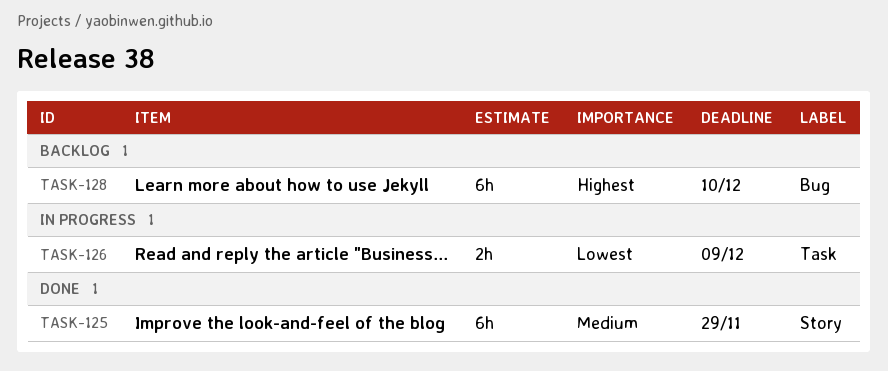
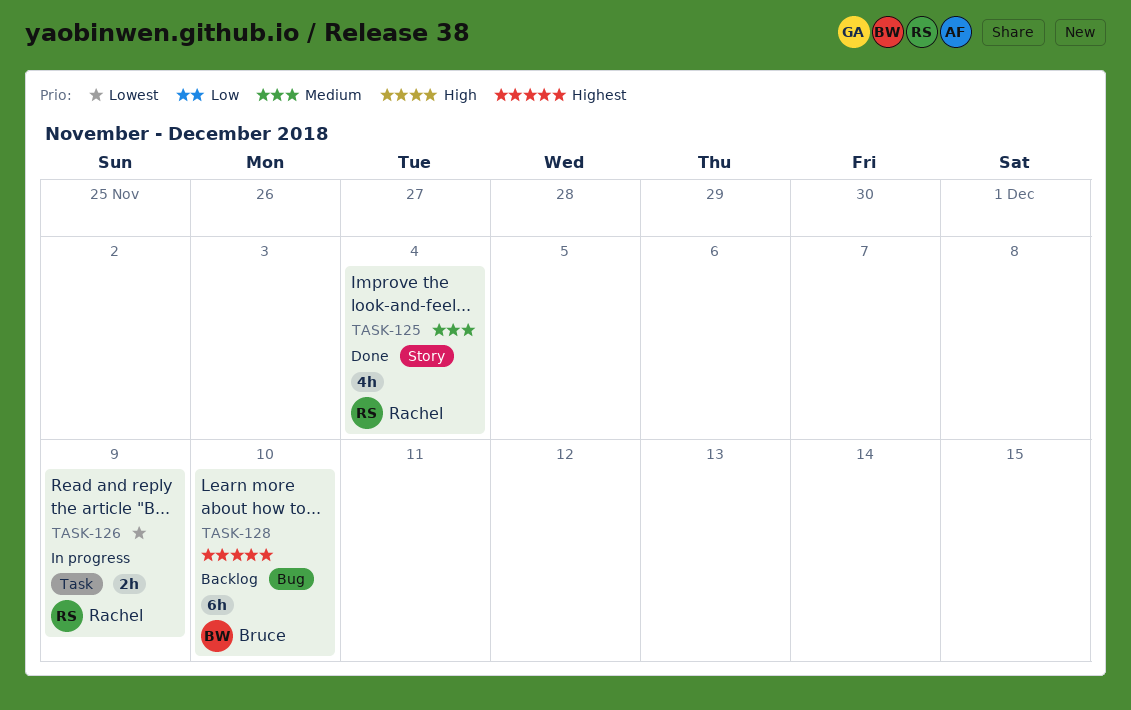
TASK-125, estimate: 6h -> 4h
TASK-125, due: Nov 29 -> Dec 4

